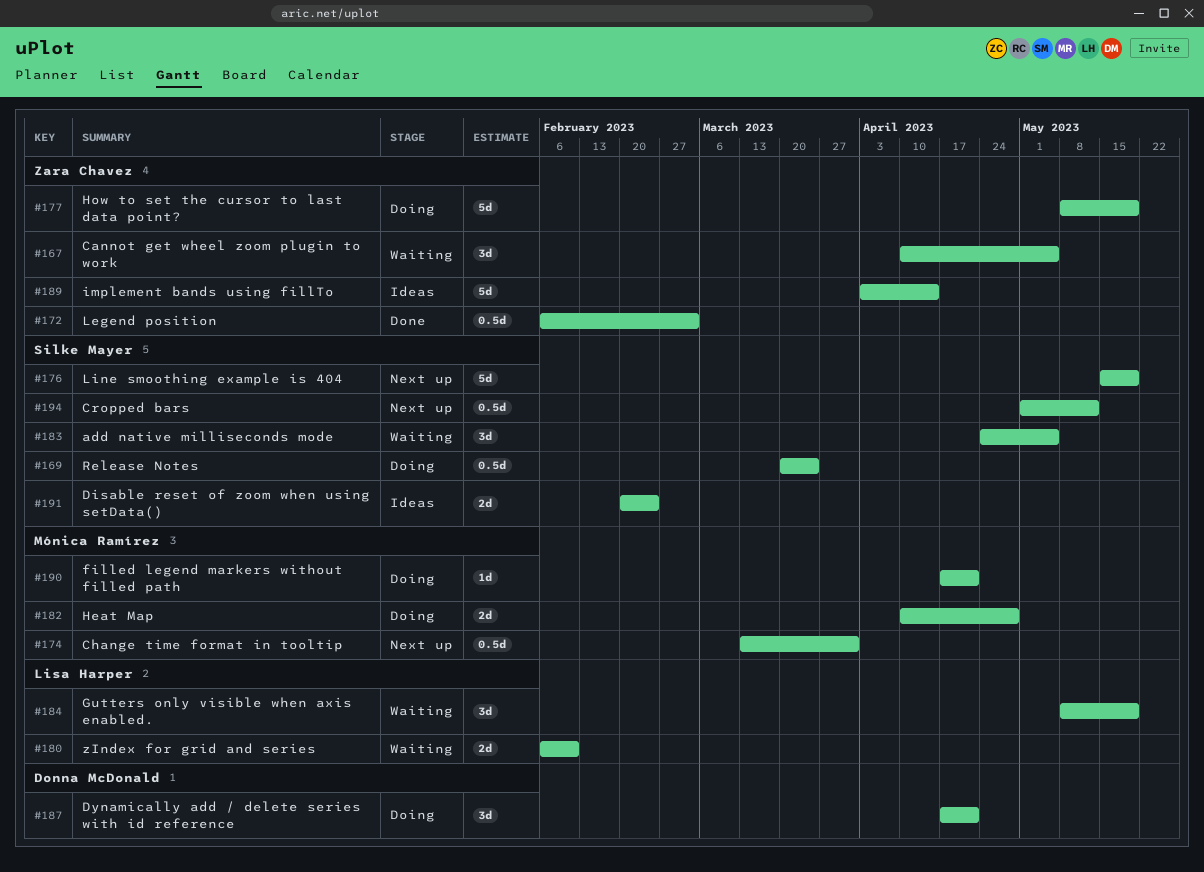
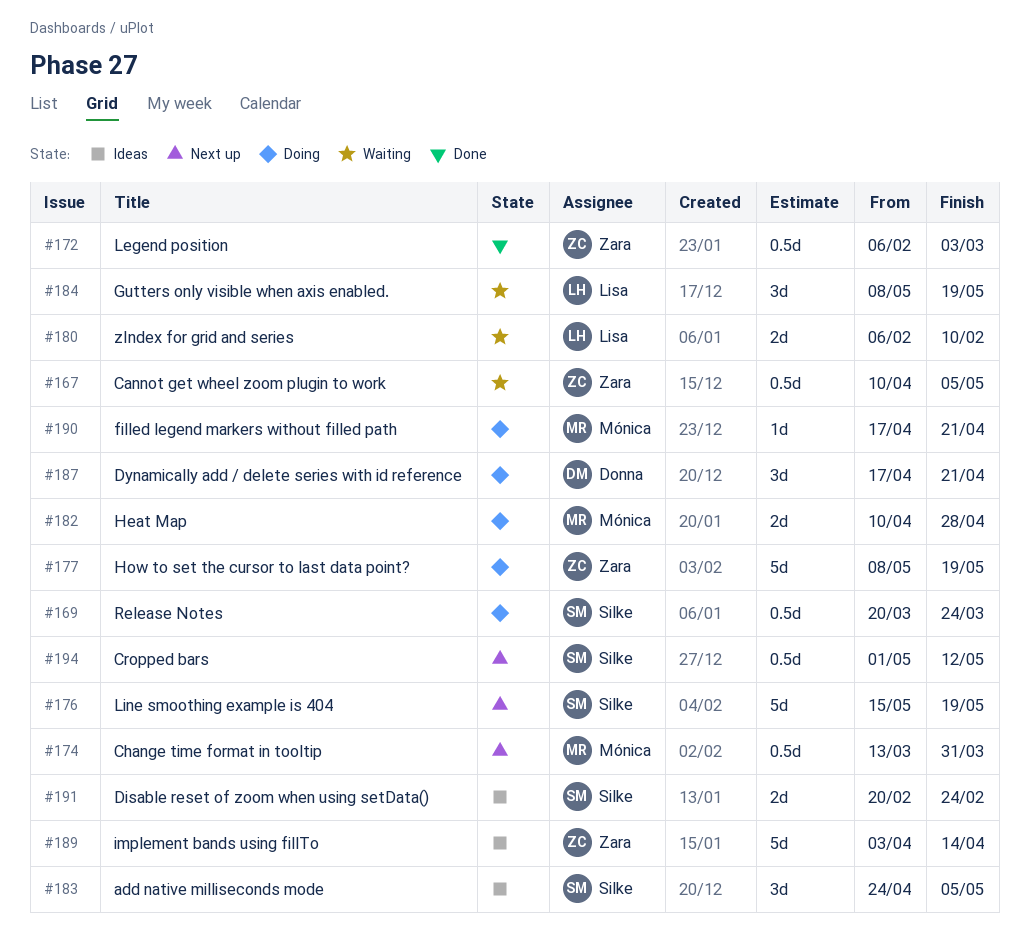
#167, estimate: 3d -> 0.5d
#183, status: Waiting -> Ideas

